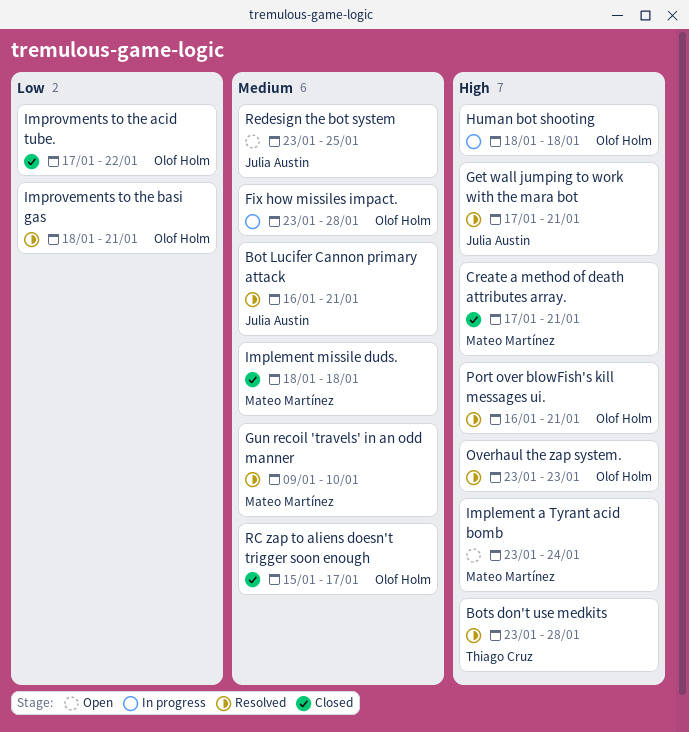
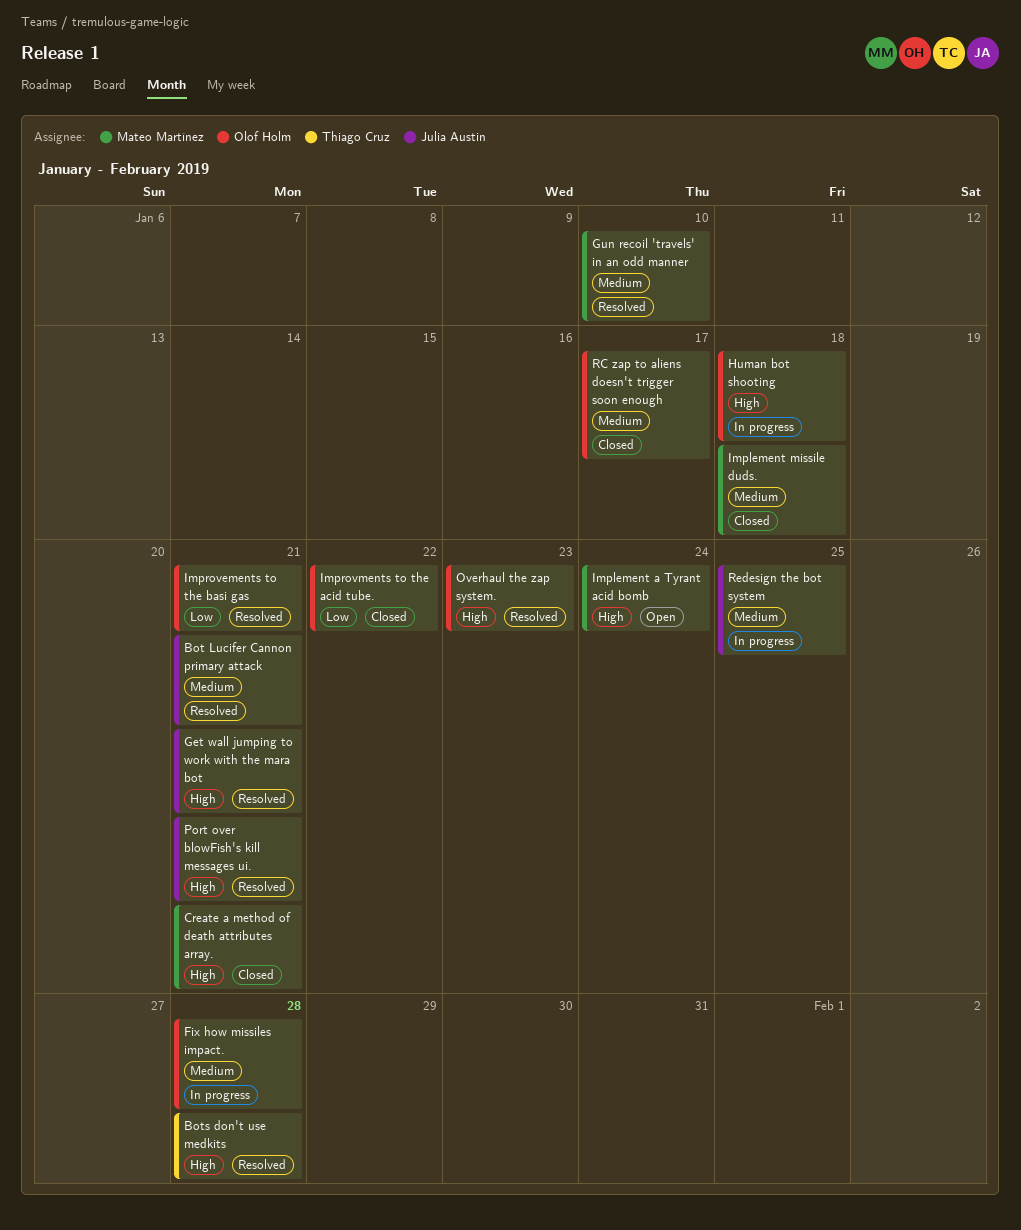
Port over blowFish's kill messages ui., owner: Olof Holm -> Julia Austin
Redesign the bot system, status: Open -> In progress

